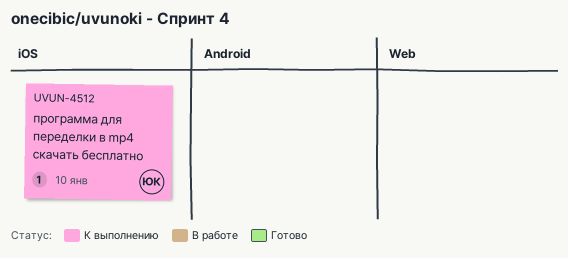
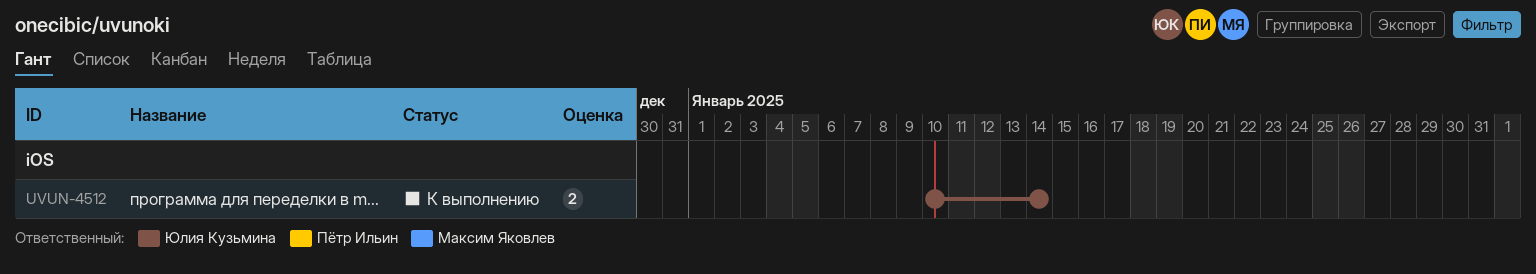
UVUN-4512, estimate: 1 -> 2
UVUN-4512, due: Jan 10 -> Jan 14

